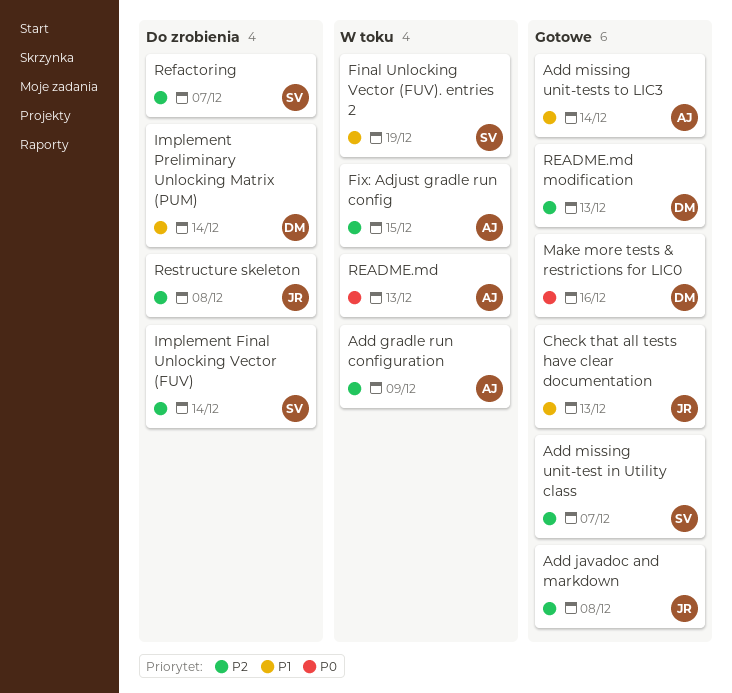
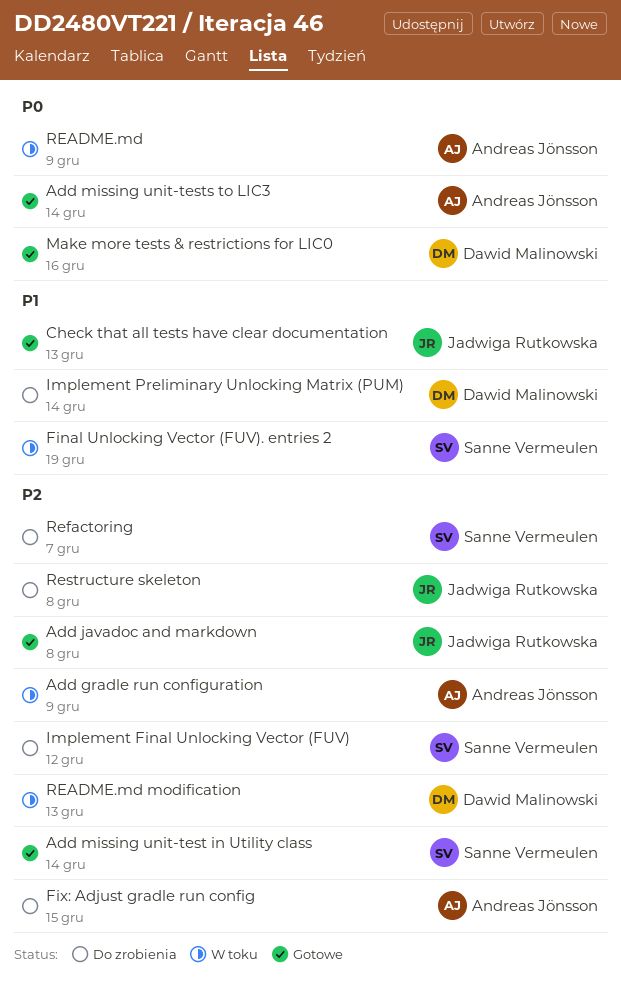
Add missing unit-test in Utility class, due: Dec 7 -> Dec 14
Add missing unit-tests to LIC3, priority: P1 -> P0
Fix: Adjust gradle run config, status: W toku -> Do zrobienia
Implement Final Unlocking Vector (FUV), due: Dec 14 -> Dec 12
README.md, due: Dec 13 -> Dec 9
README.md modification, status: Gotowe -> W toku

